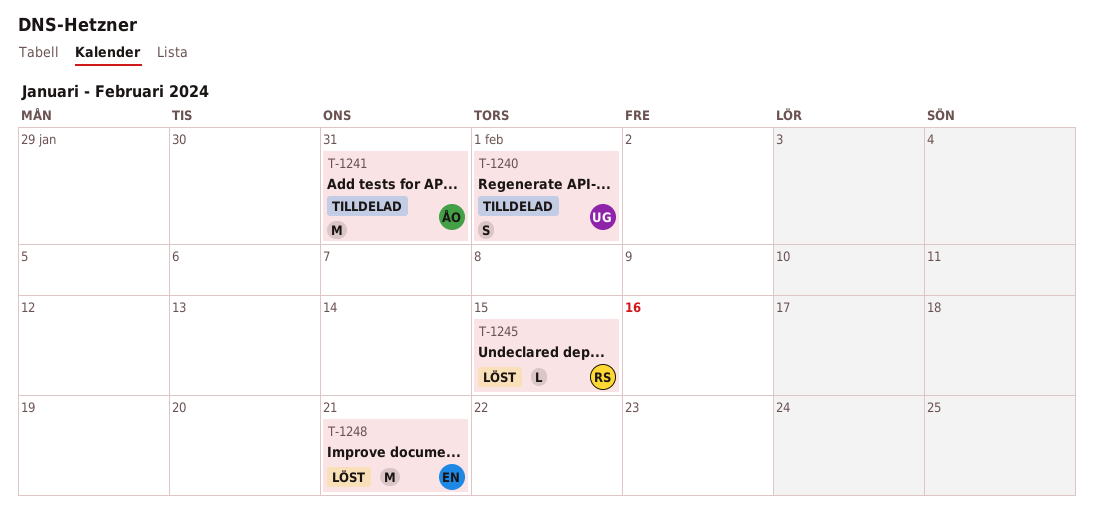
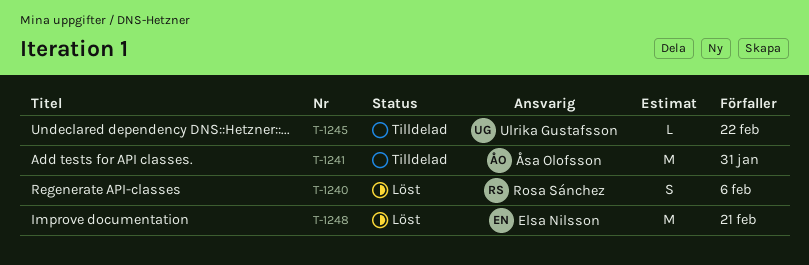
T-1240, status: Tilldelad -> Löst
T-1240, owner: Ulrika Gustafsson -> Rosa Sánchez
T-1240, due: Feb 1 -> Feb 6
T-1245, status: Löst -> Tilldelad
T-1245, owner: Rosa Sánchez -> Ulrika Gustafsson
T-1245, due: Feb 15 -> Feb 22

